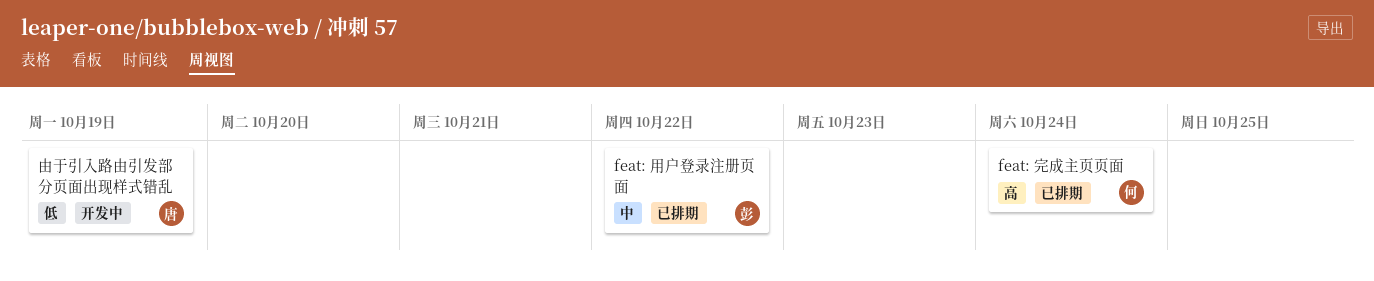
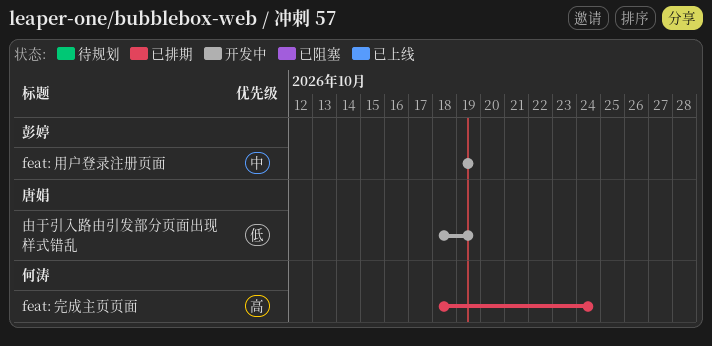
feat: 用户登录注册页面, status: 已排期 -> 开发中
feat: 用户登录注册页面, due: Oct 22 -> Oct 19

